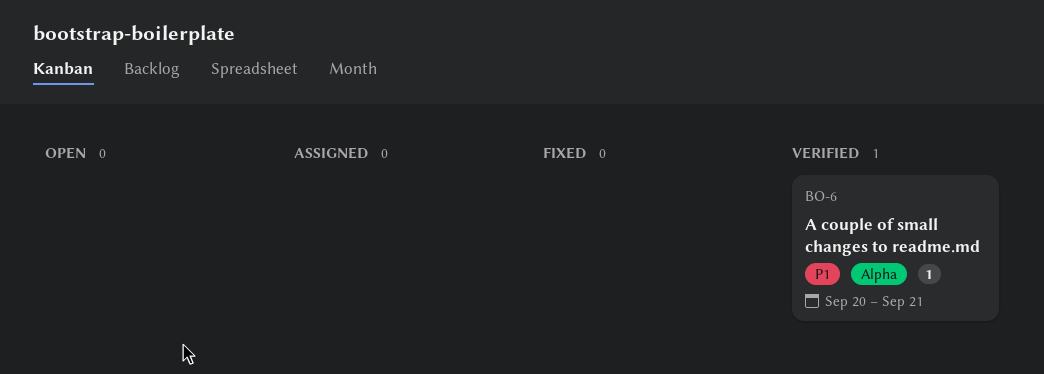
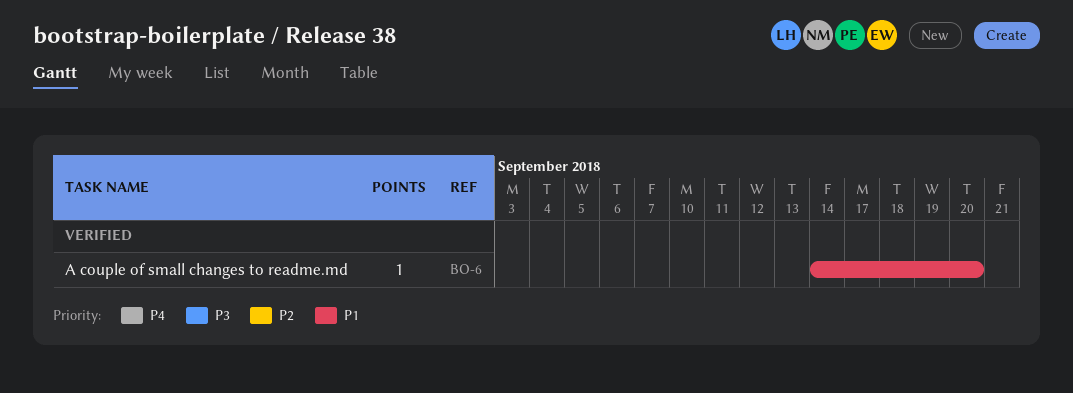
BO-6, start: Sep 20 -> Sep 14
BO-6, due: Sep 21 -> Sep 20

